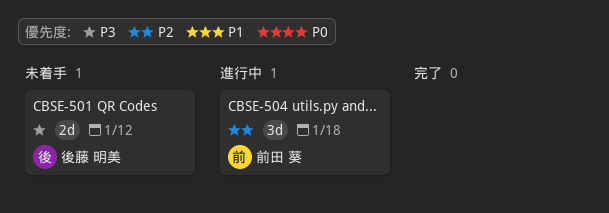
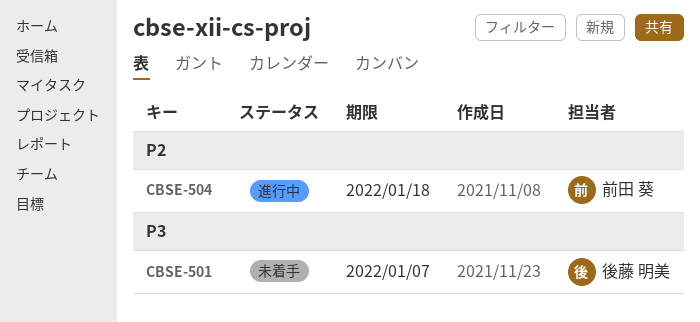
CBSE-501, due: Jan 12 -> Jan 7

